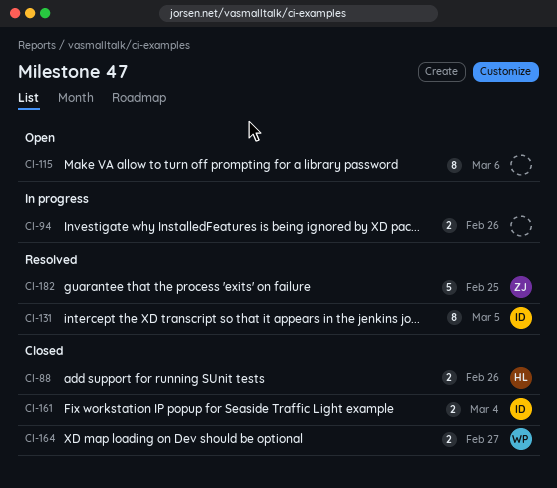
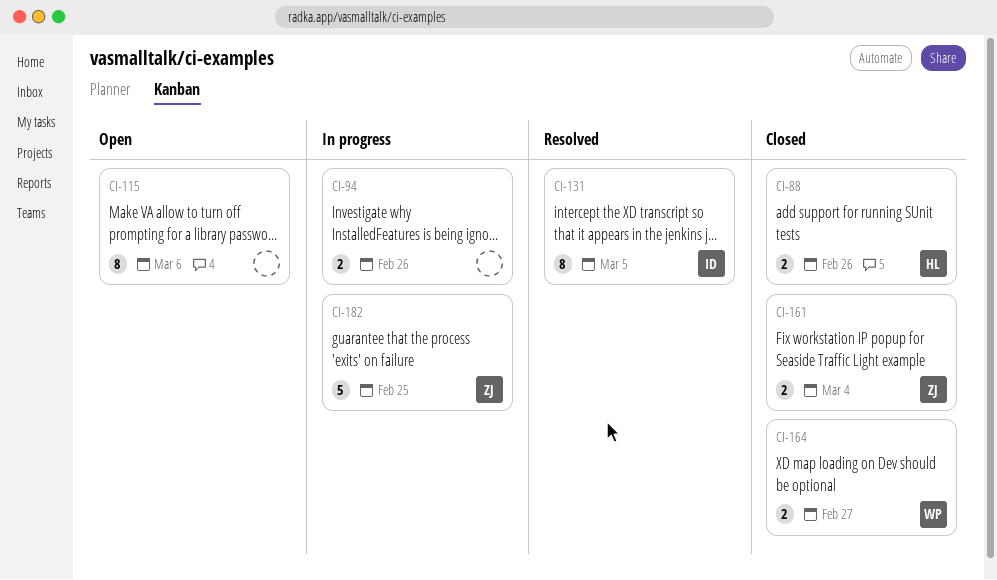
CI-161, owner: ID -> ZJ
CI-182, status: Resolved -> In progress

